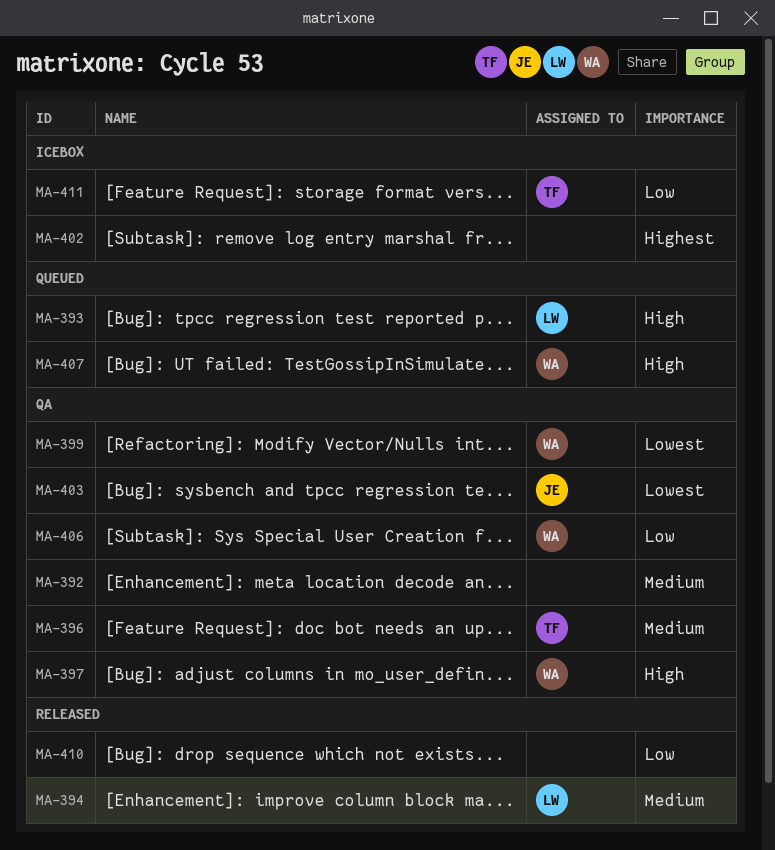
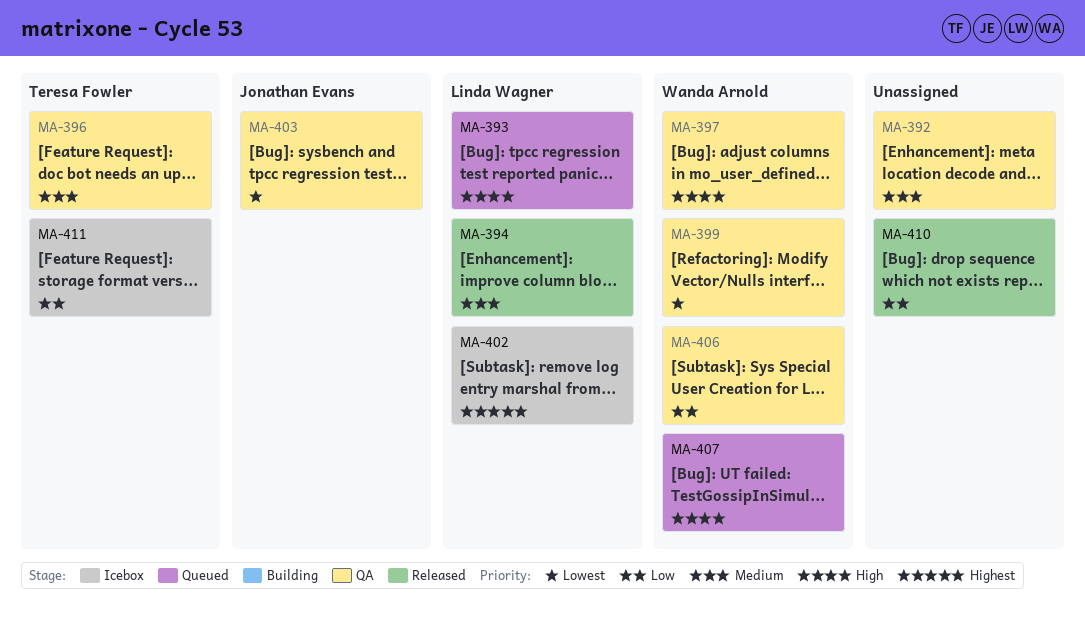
MA-402, owner: none -> Linda Wagner

